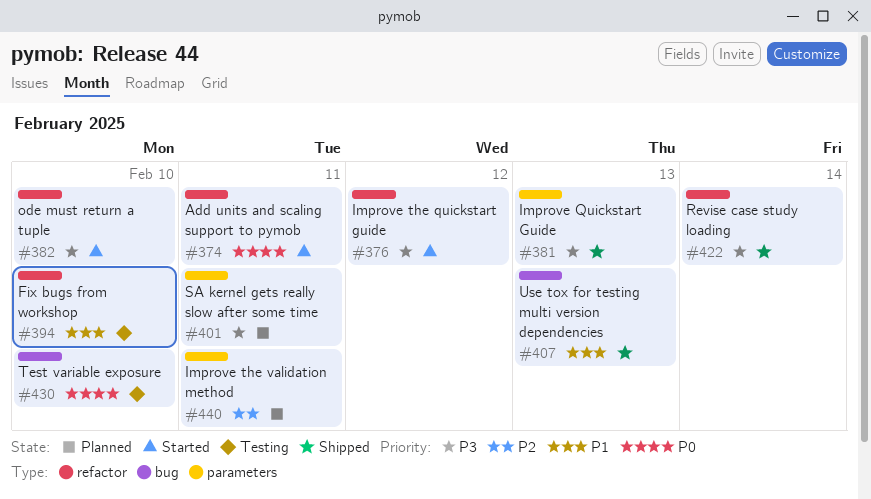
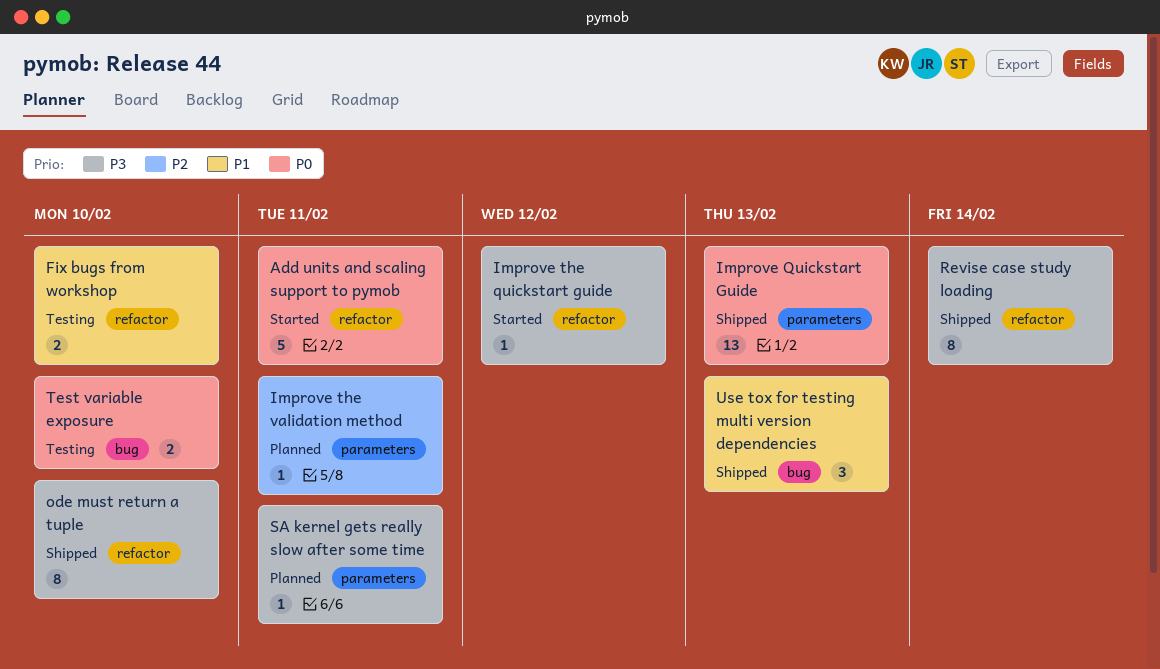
Improve Quickstart Guide, priority: P3 -> P0
ode must return a tuple, status: Started -> Shipped

